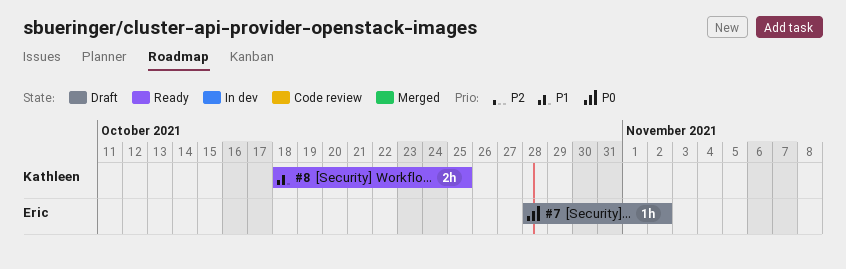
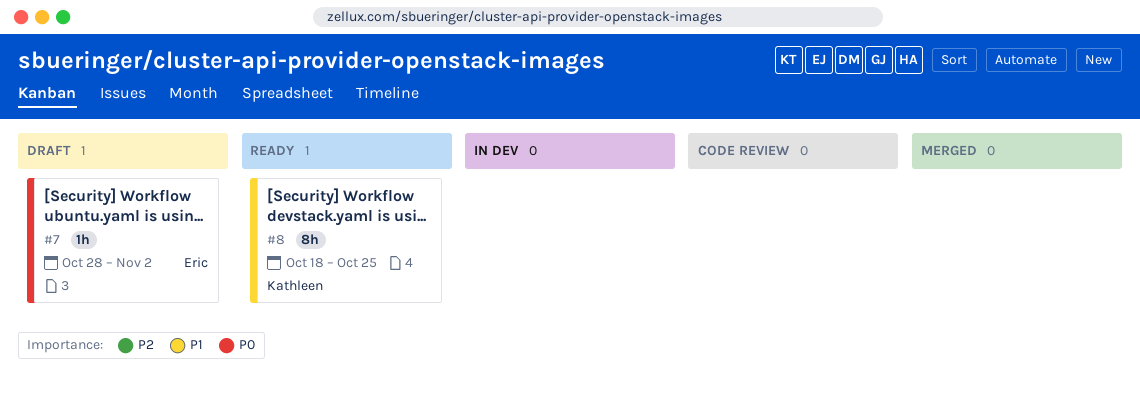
#8, estimate: 2h -> 8h

